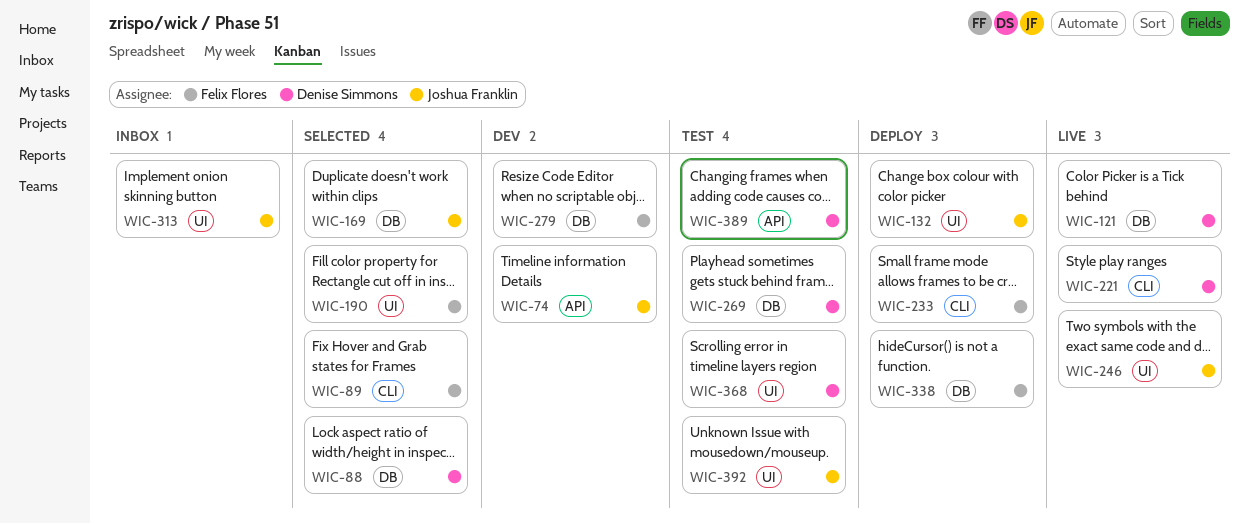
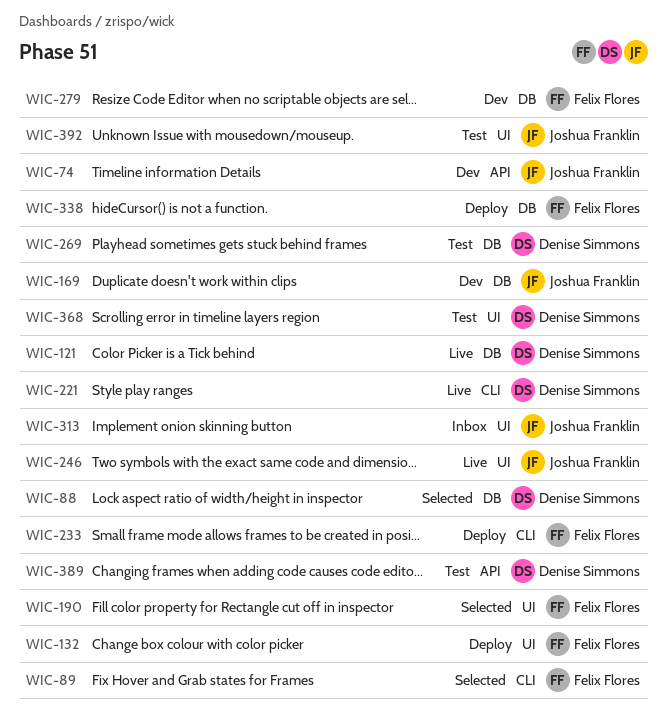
WIC-132, owner: Joshua Franklin -> Felix Flores
WIC-169, status: Selected -> Dev

